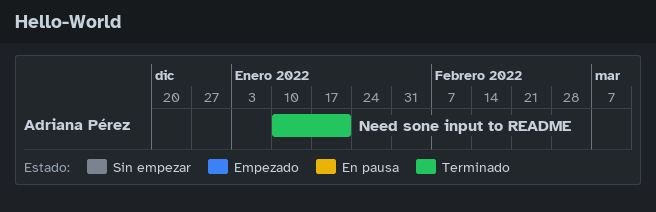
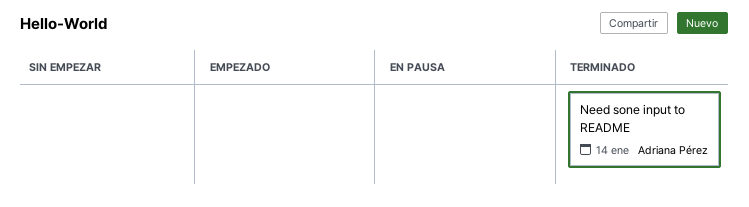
Need sone input to README, due: Jan 21 -> Jan 14

